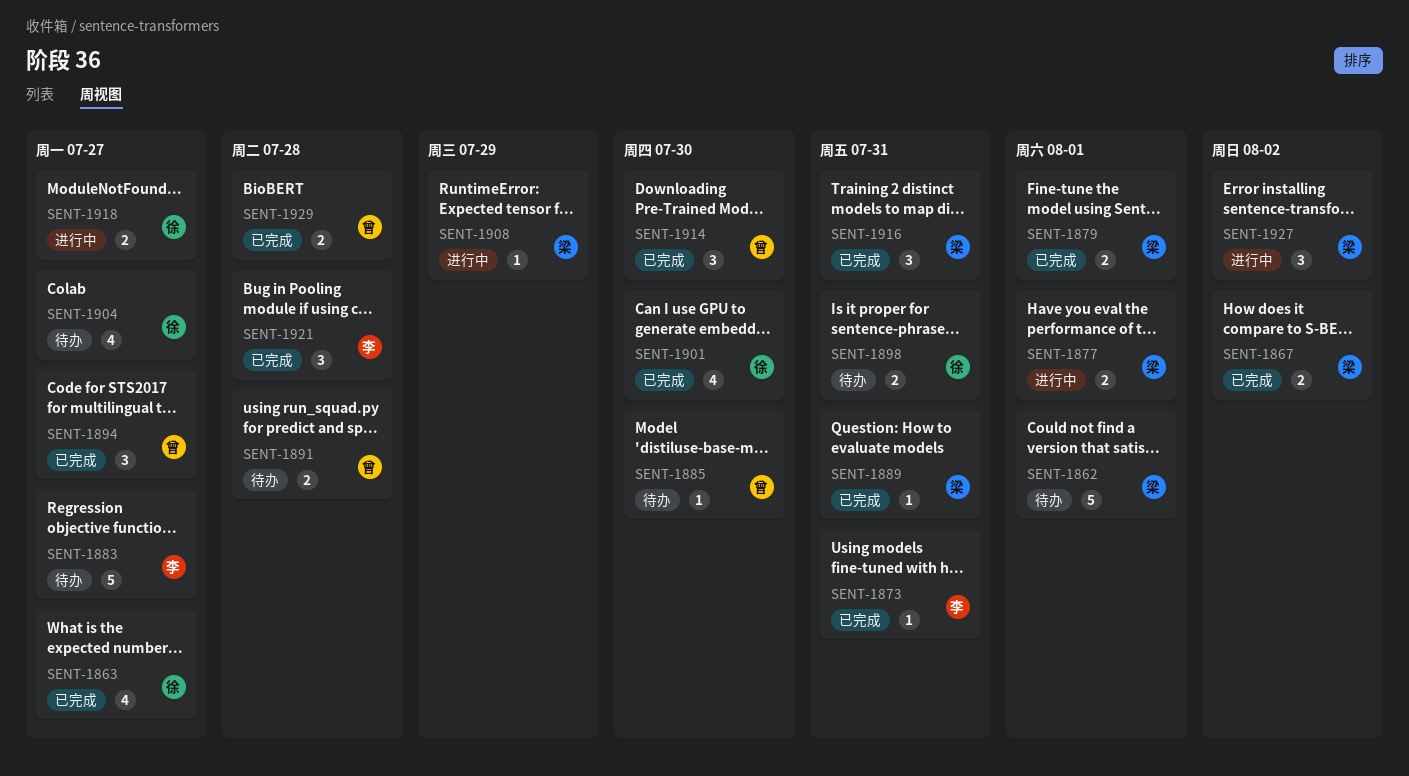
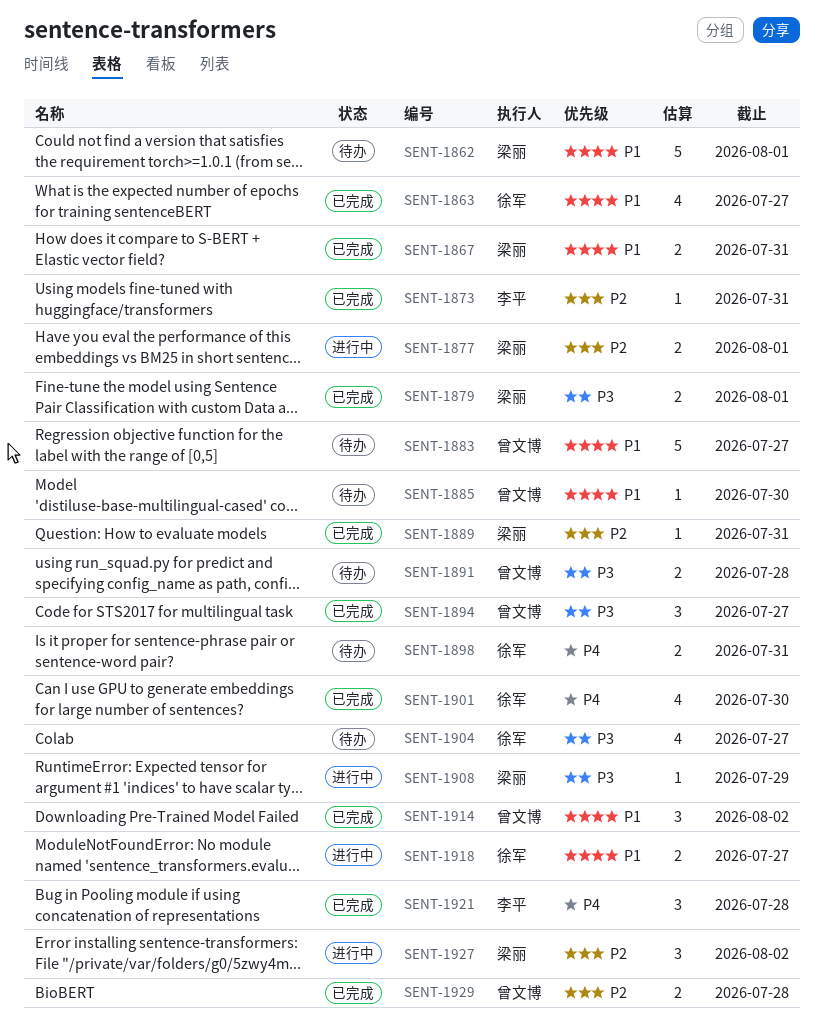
SENT-1867, due: Aug 2 -> Jul 31
SENT-1883, owner: 李平 -> 曾文博
SENT-1914, due: Jul 30 -> Aug 2
SENT-1916: present -> none

